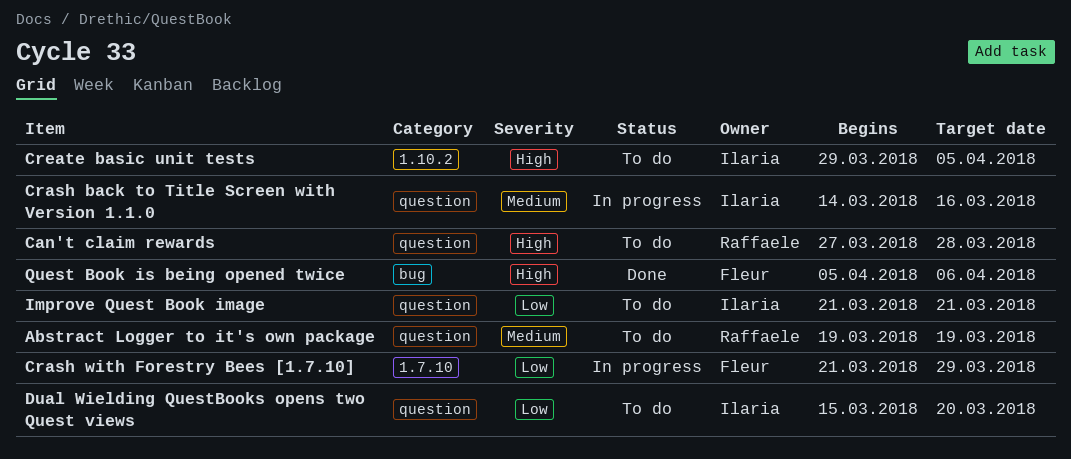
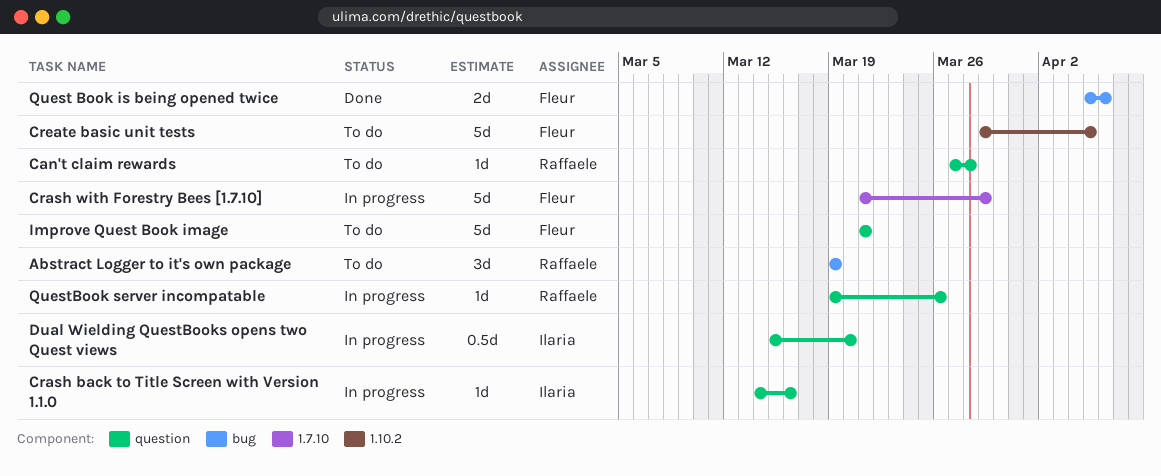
Abstract Logger to it's own package, label: question -> bug
Create basic unit tests, owner: Ilaria -> Fleur
Dual Wielding QuestBooks opens two Quest views, status: To do -> In progress
Improve Quest Book image, owner: Ilaria -> Fleur
QuestBook server incompatable: none -> present

